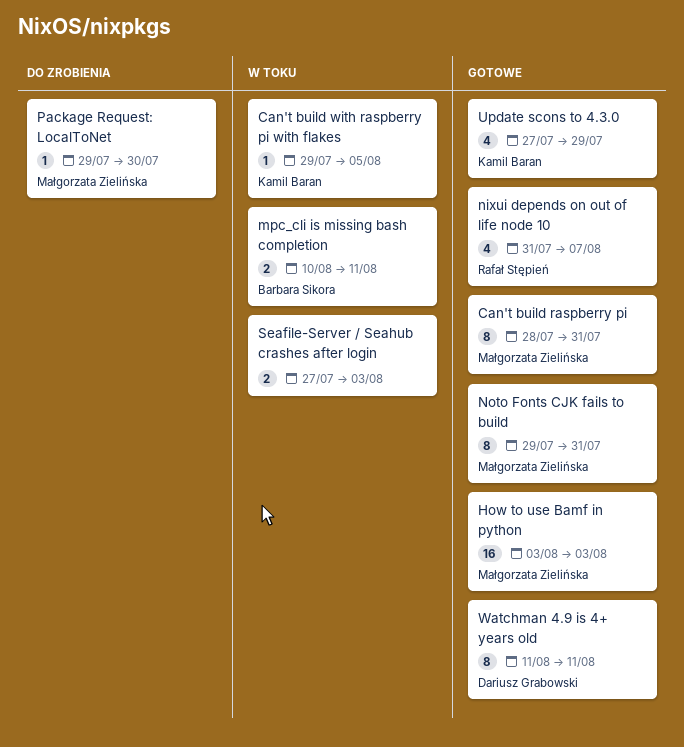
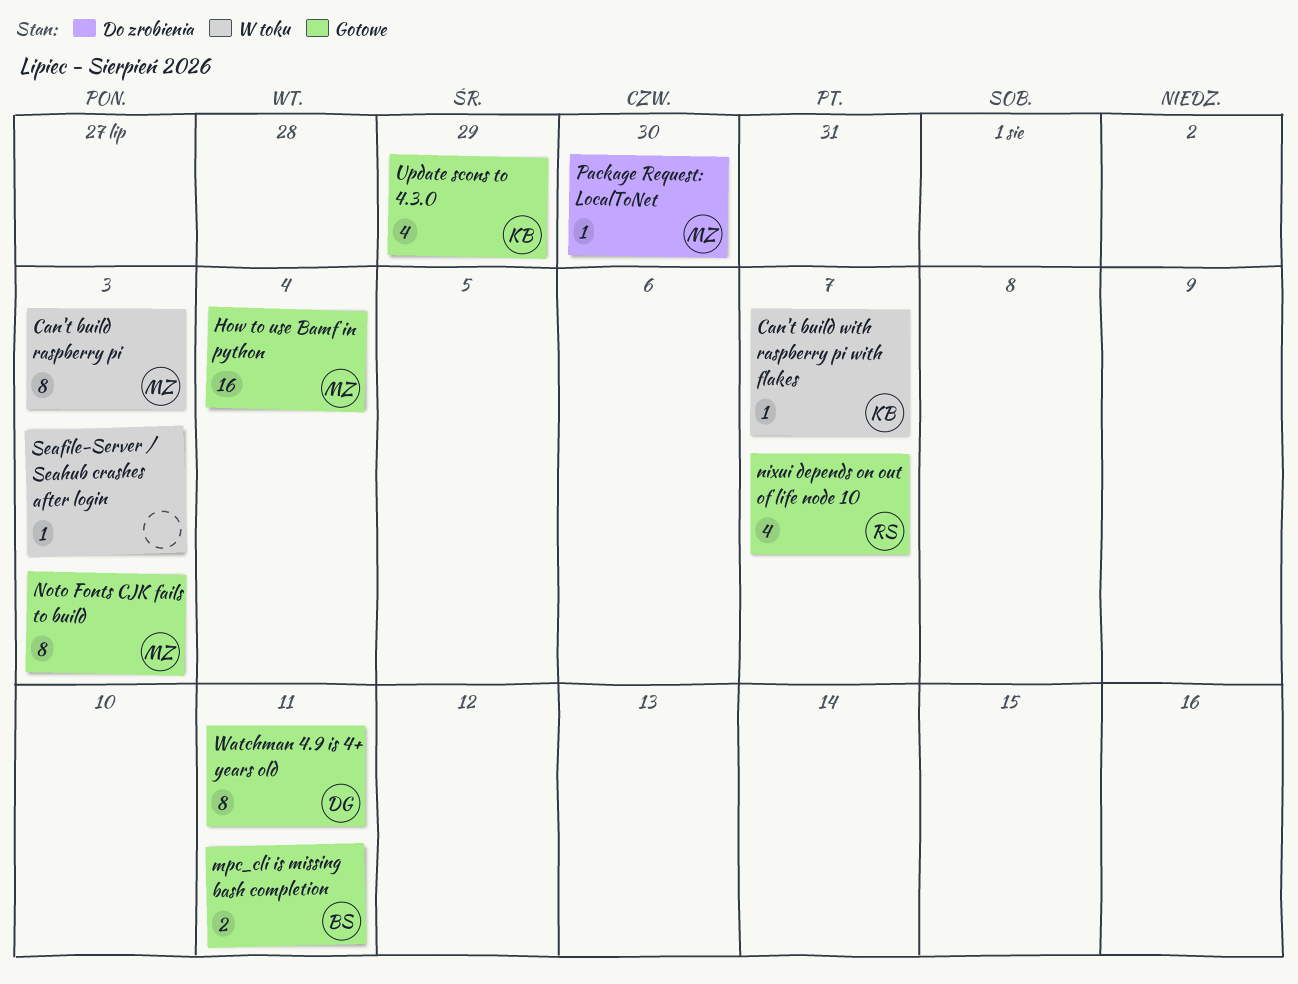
Can't build raspberry pi, status: Gotowe -> W toku
Can't build raspberry pi, due: Jul 31 -> Aug 3
Can't build with raspberry pi with flakes, due: Aug 5 -> Aug 7
How to use Bamf in python, due: Aug 3 -> Aug 4
mpc_cli is missing bash completion, status: W toku -> Gotowe
Noto Fonts CJK fails to build, due: Jul 31 -> Aug 3
Seafile-Server / Seahub crashes after login, estimate: 2 -> 1

